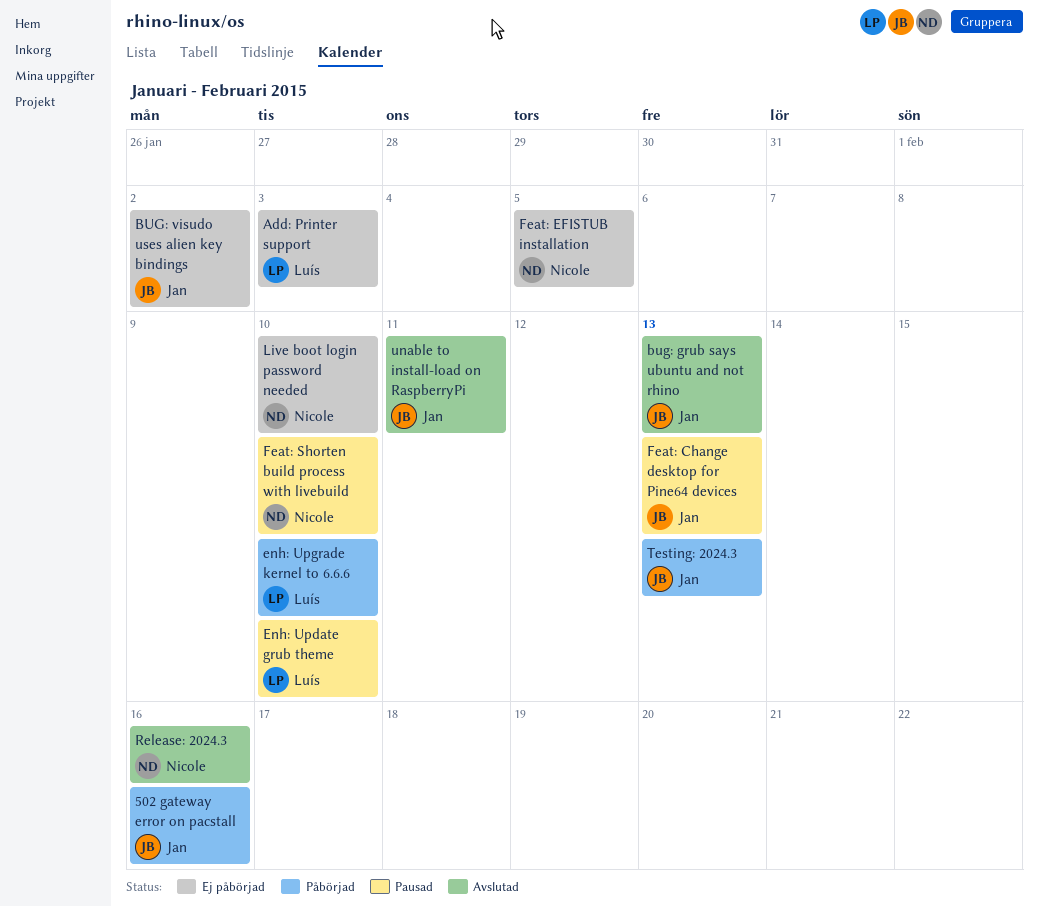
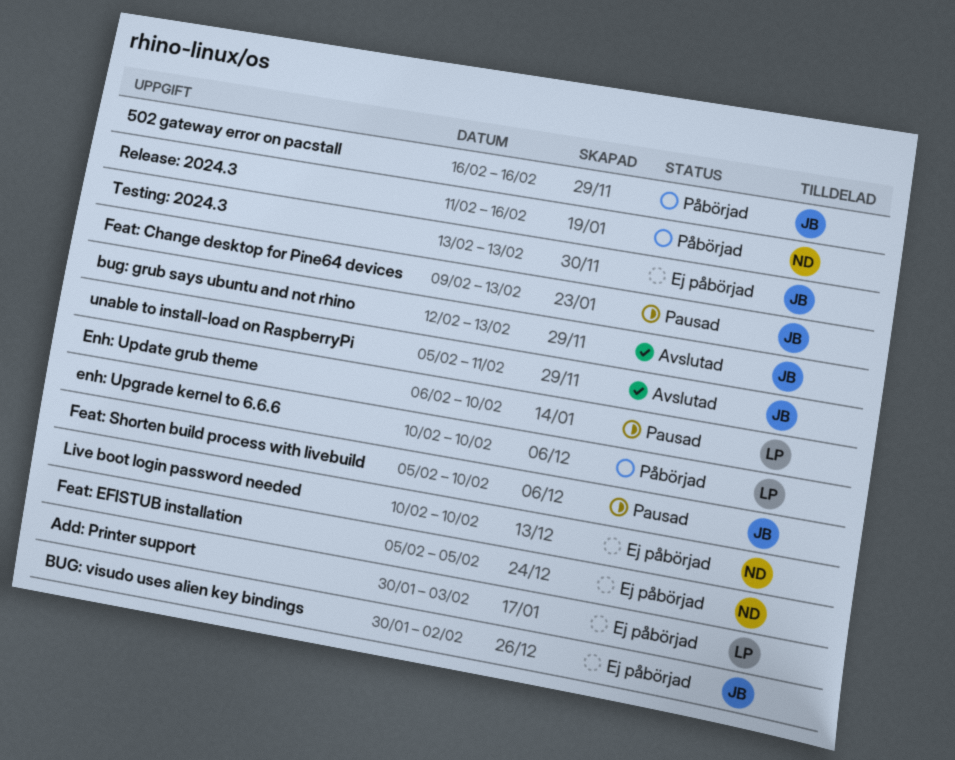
Feat: Shorten build process with livebuild, owner: Nicole -> Jan
Release: 2024.3, status: Avslutad -> Påbörjad
Testing: 2024.3, status: Påbörjad -> Ej påbörjad

